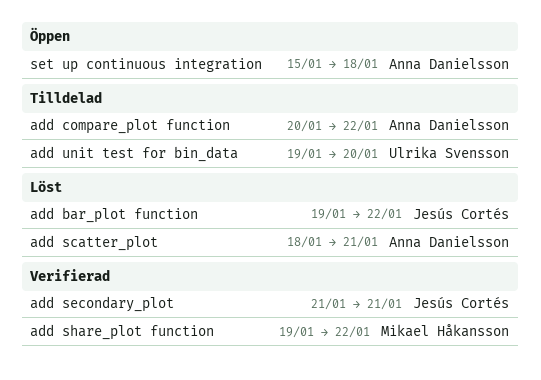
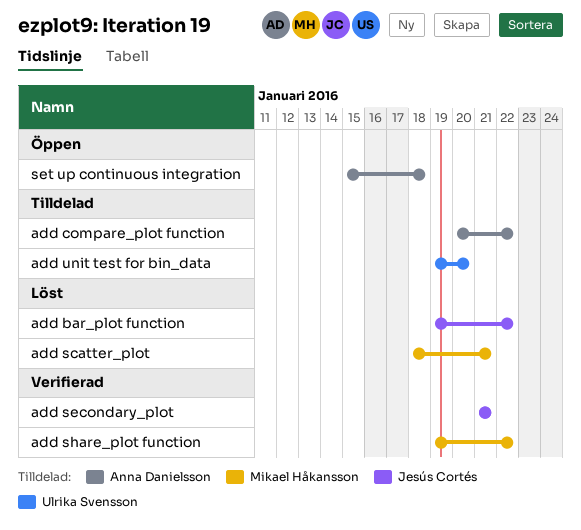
add scatter_plot, owner: Anna Danielsson -> Mikael Håkansson

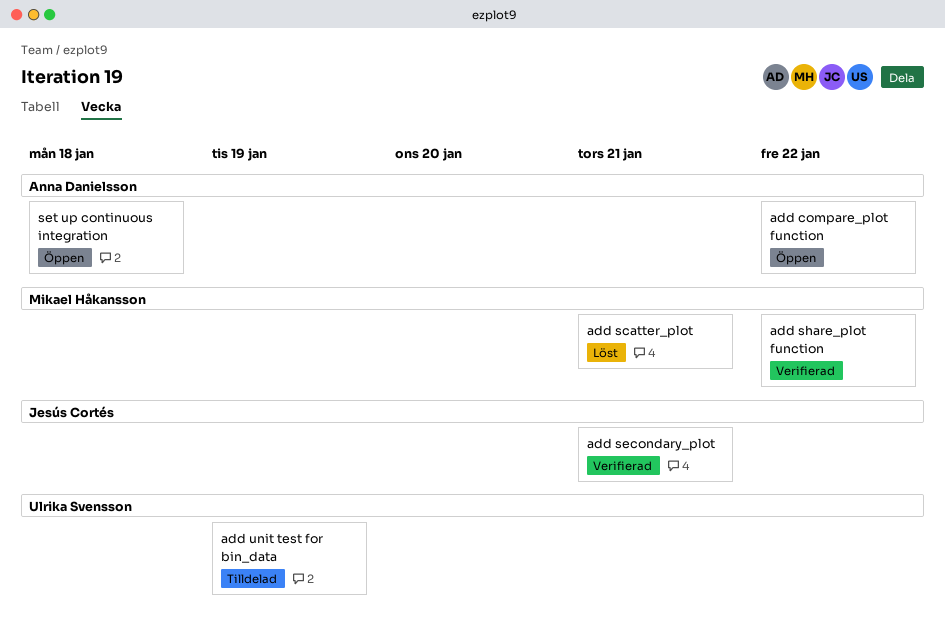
add bar_plot function: present -> none
add compare_plot function, status: Tilldelad -> Öppen
add unit test for bin_data, due: Jan 20 -> Jan 19

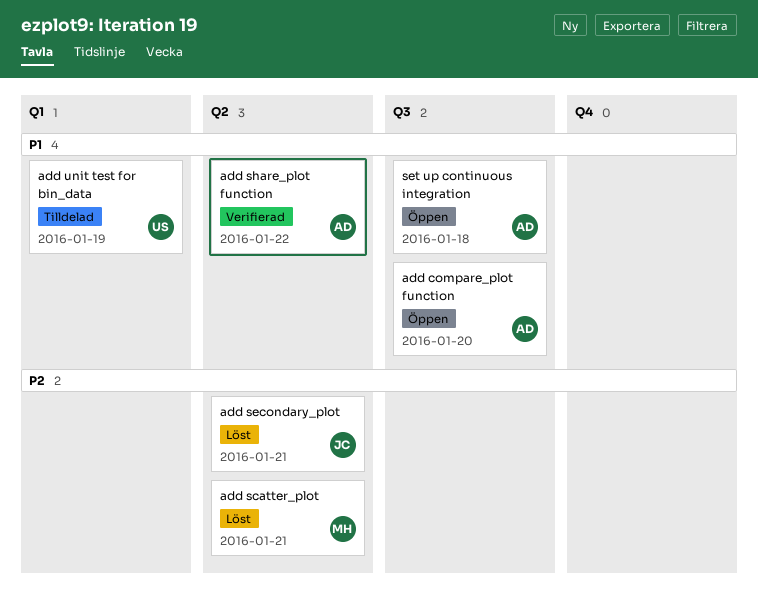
add compare_plot function, due: Jan 22 -> Jan 20
add secondary_plot, status: Verifierad -> Löst
add share_plot function, owner: Mikael Håkansson -> Anna Danielsson

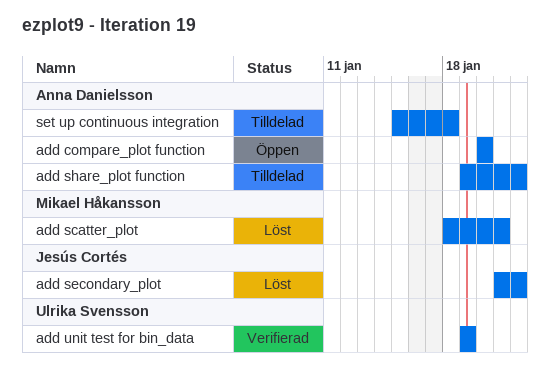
add secondary_plot, due: Jan 21 -> Jan 22
add share_plot function, status: Verifierad -> Tilldelad
add unit test for bin_data, status: Tilldelad -> Verifierad
set up continuous integration, status: Öppen -> Tilldelad

